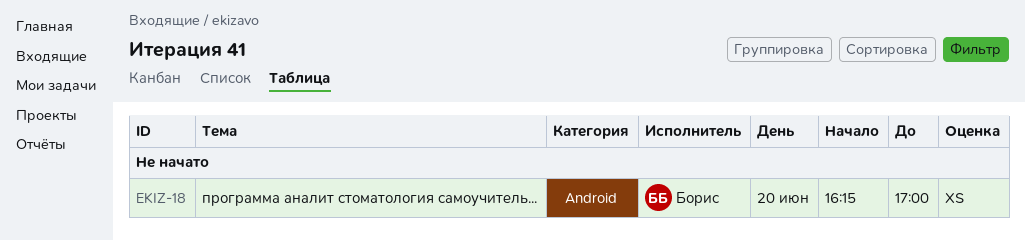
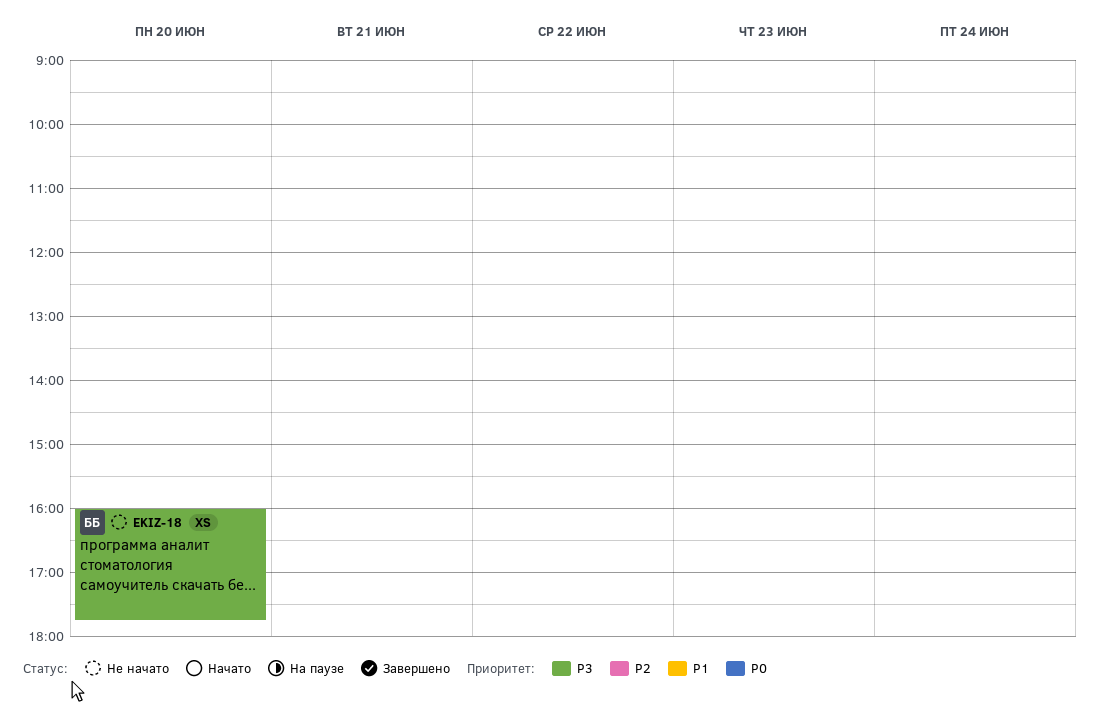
EKIZ-18, begins: 16:15 -> 16:00
EKIZ-18, ends: 17:00 -> 17:45

